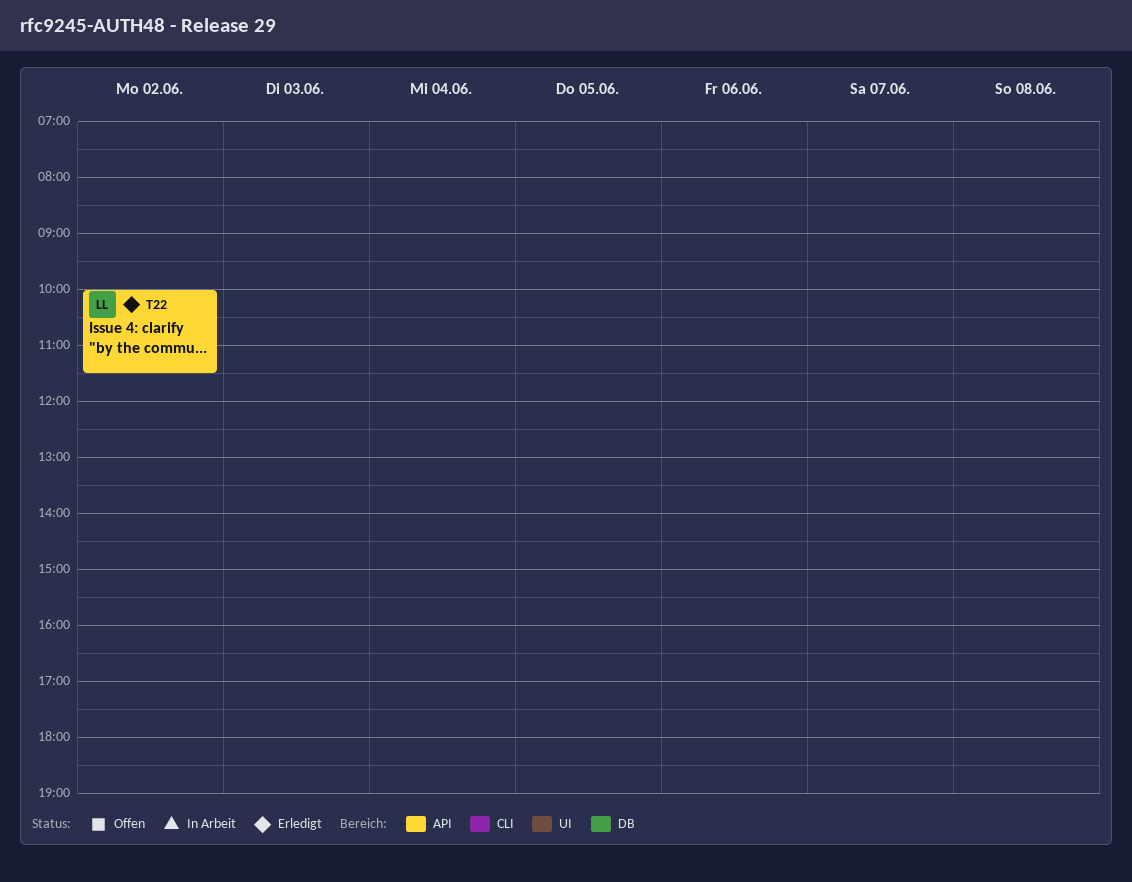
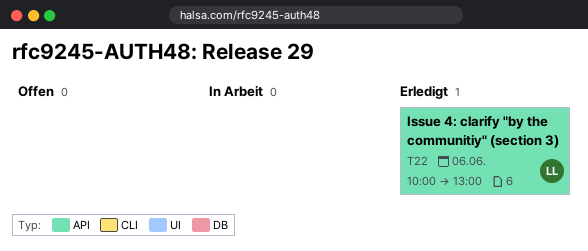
T22, day: Jun 2 -> Jun 6
T22, ends: 11:30 -> 13:00

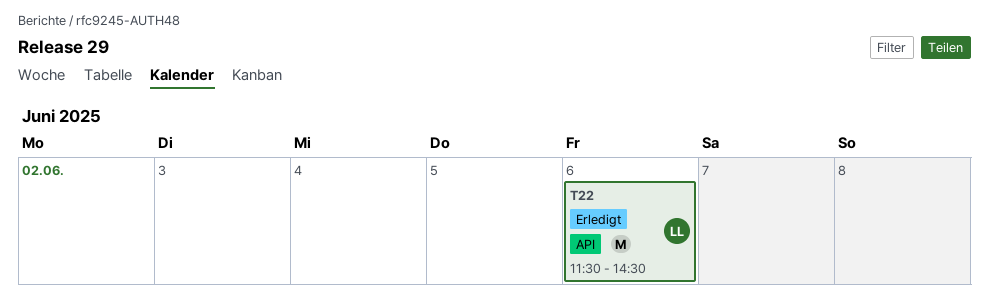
T22, begins: 10:00 -> 11:30
T22, ends: 13:00 -> 14:30

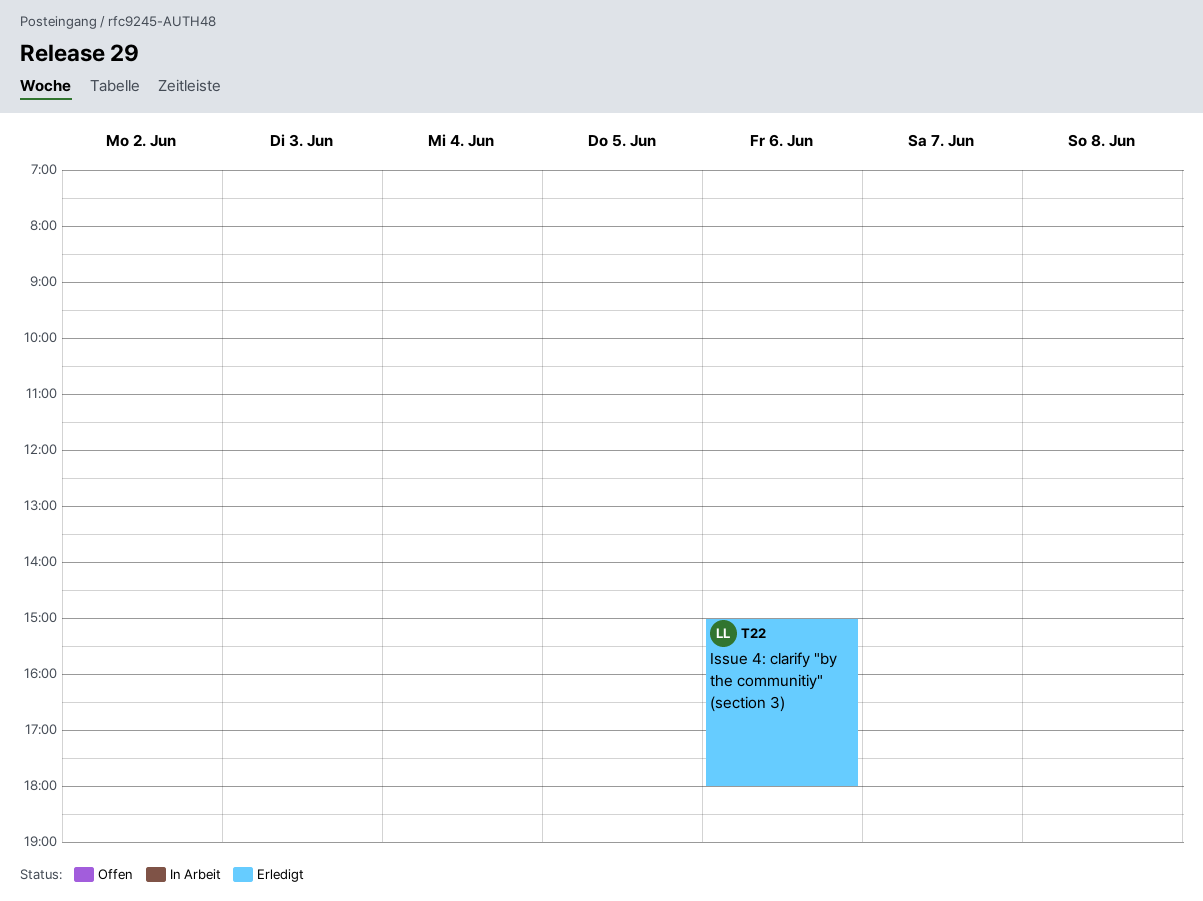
T22, begins: 11:30 -> 15:00
T22, ends: 14:30 -> 18:00

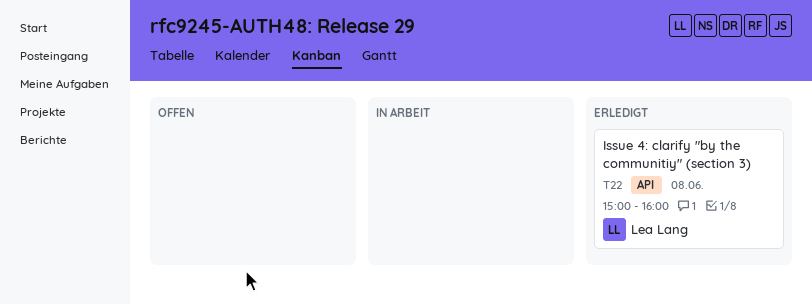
T22, day: Jun 6 -> Jun 8
T22, ends: 18:00 -> 16:00

